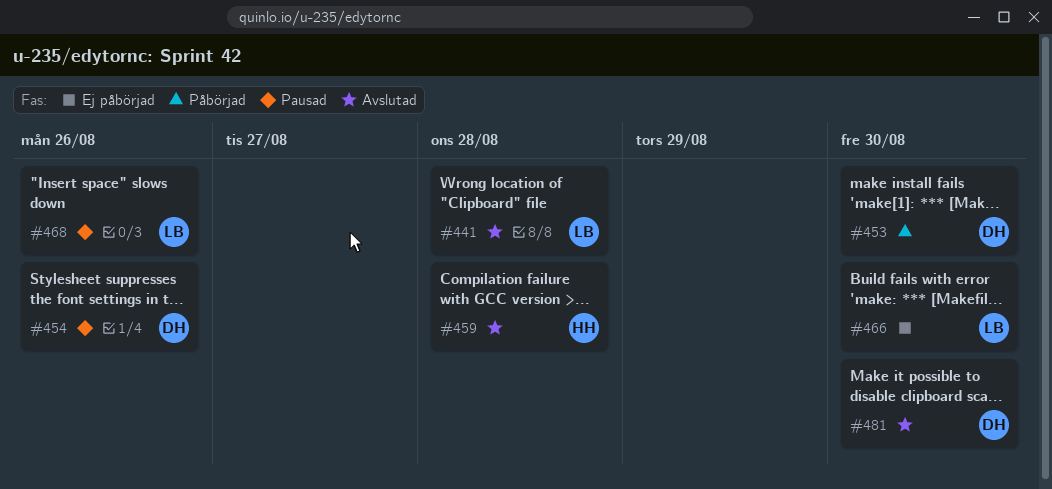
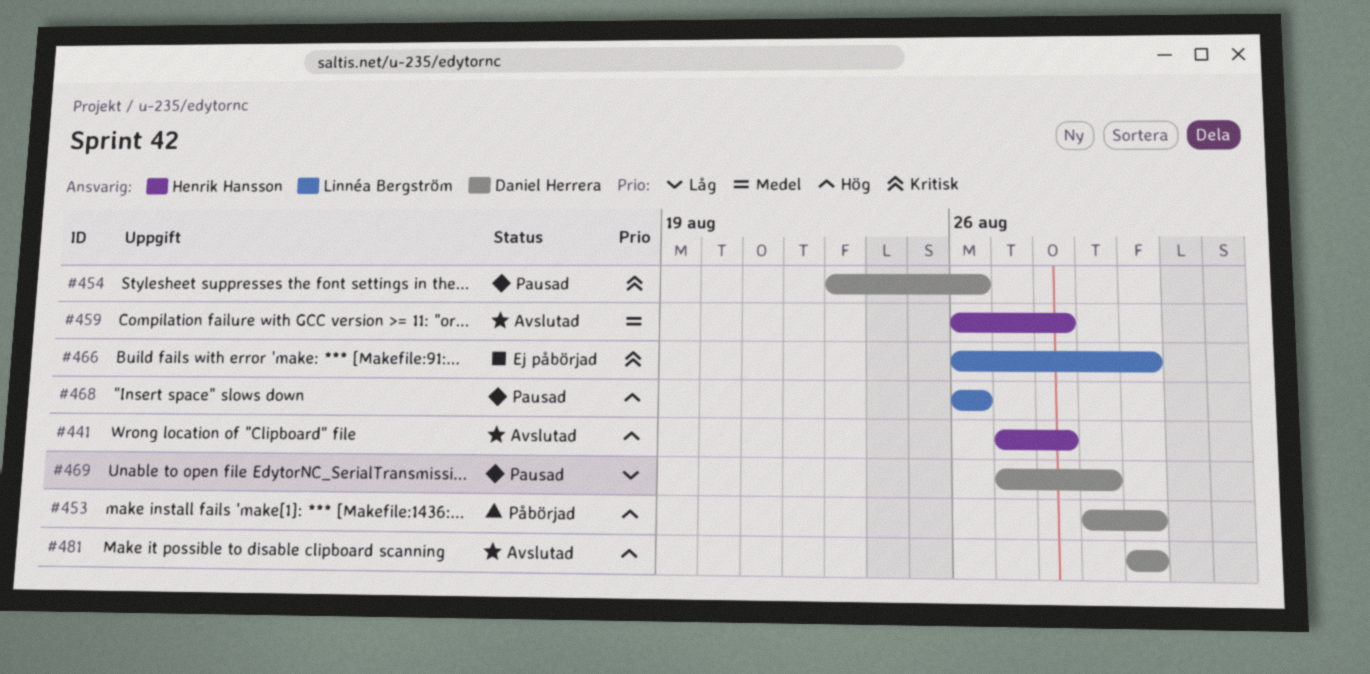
#441, owner: Linnéa Bergström -> Henrik Hansson
#469: none -> present

